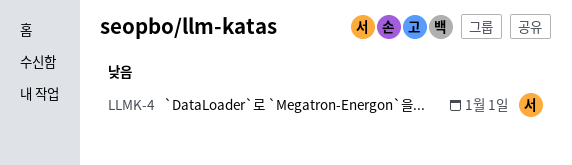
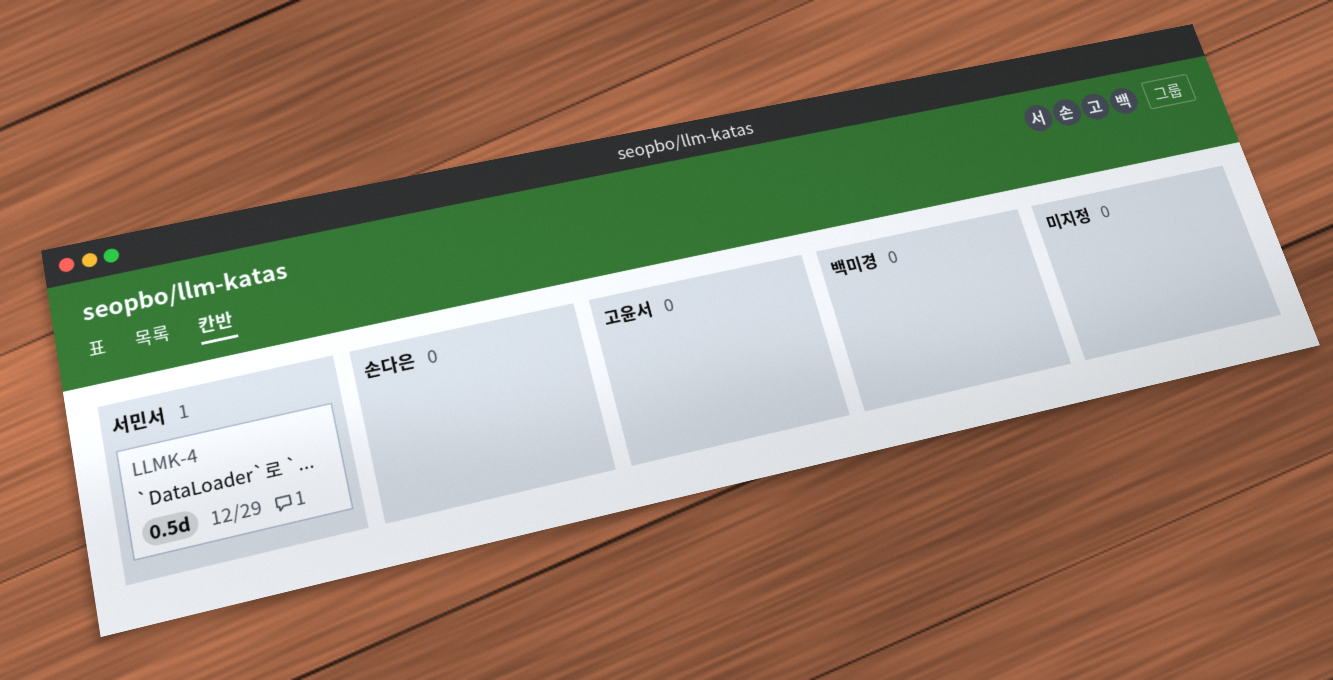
LLMK-4, due: Jan 1 -> Dec 29

